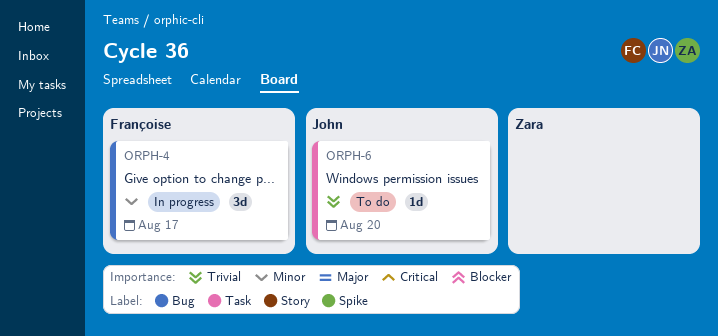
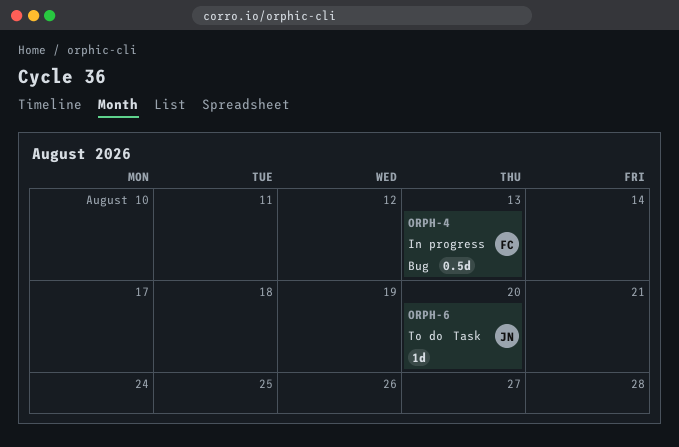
ORPH-4, estimate: 3d -> 0.5d
ORPH-4, due: Aug 17 -> Aug 13

